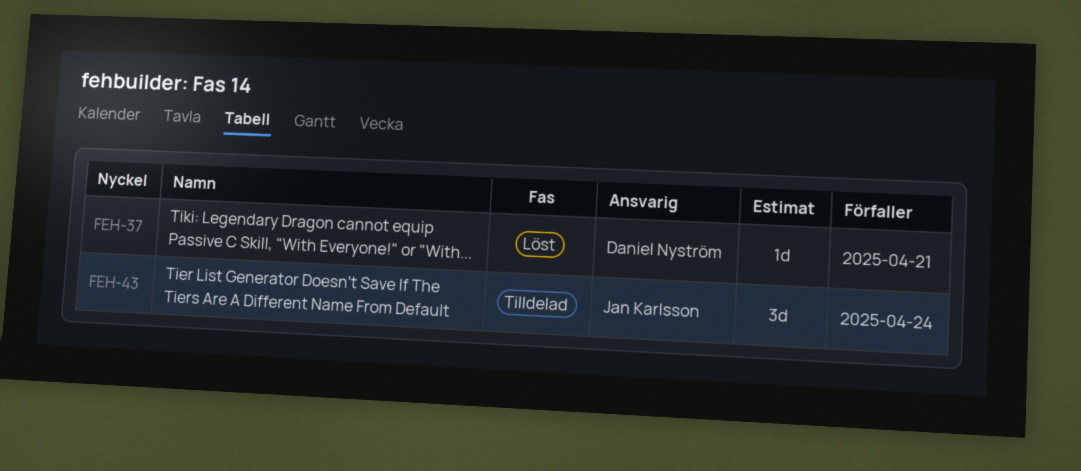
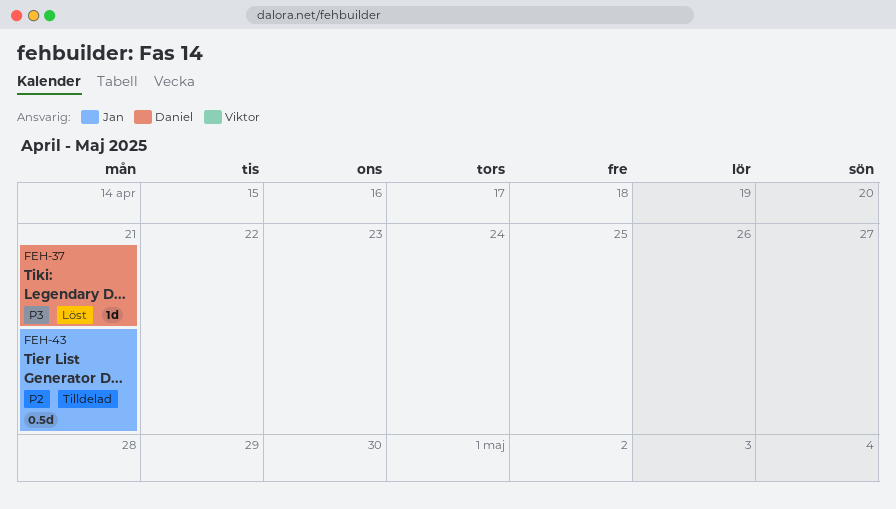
FEH-43, estimate: 3d -> 0.5d
FEH-43, due: Apr 24 -> Apr 21

